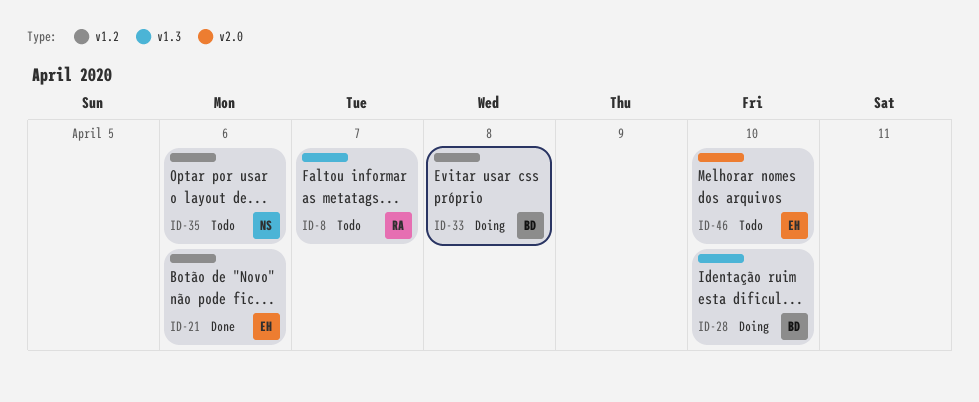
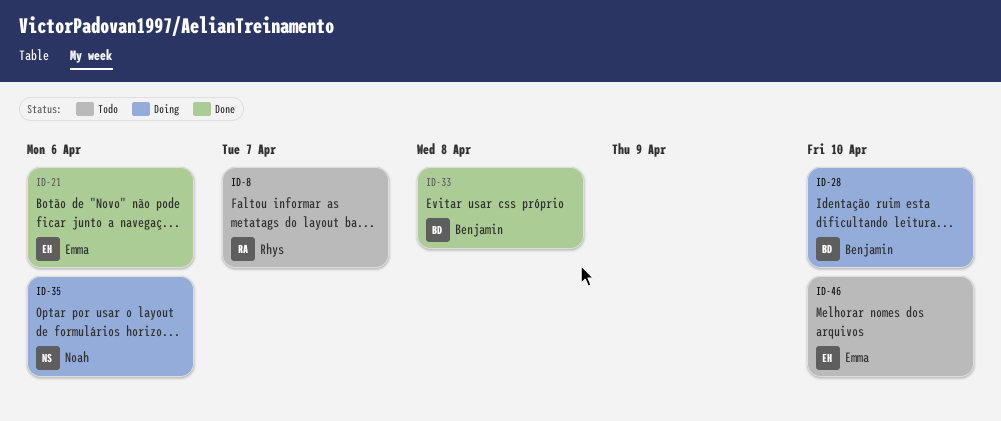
ID-33, status: Doing -> Done
ID-35, status: Todo -> Doing

